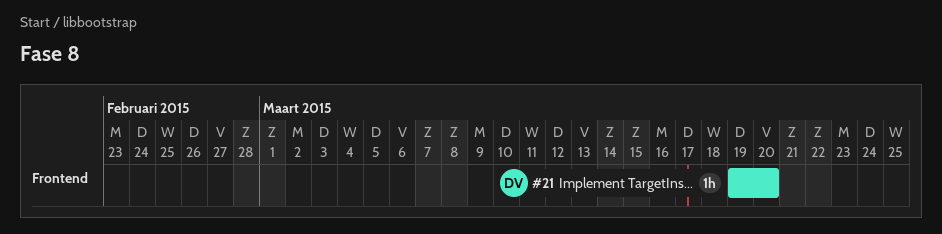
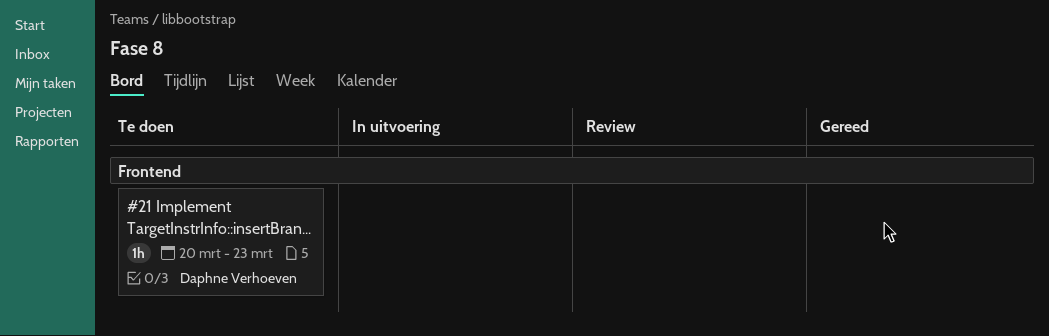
#21, start: Mar 19 -> Mar 20
#21, due: Mar 20 -> Mar 23

